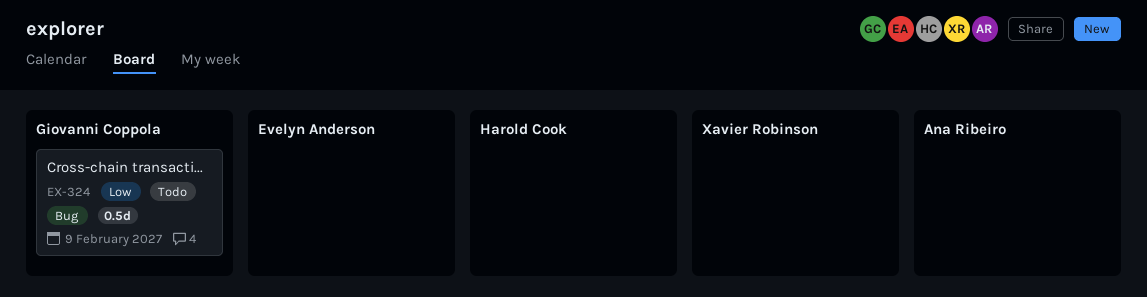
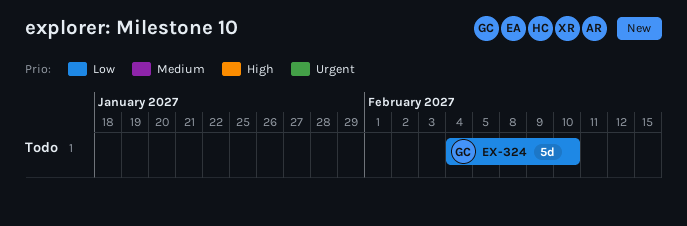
EX-324, estimate: 0.5d -> 5d
EX-324, due: Feb 9 -> Feb 10

